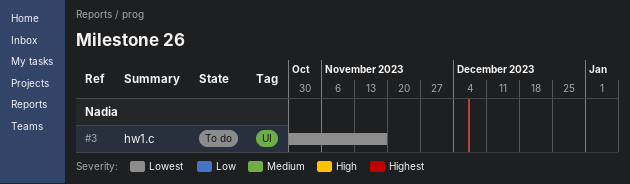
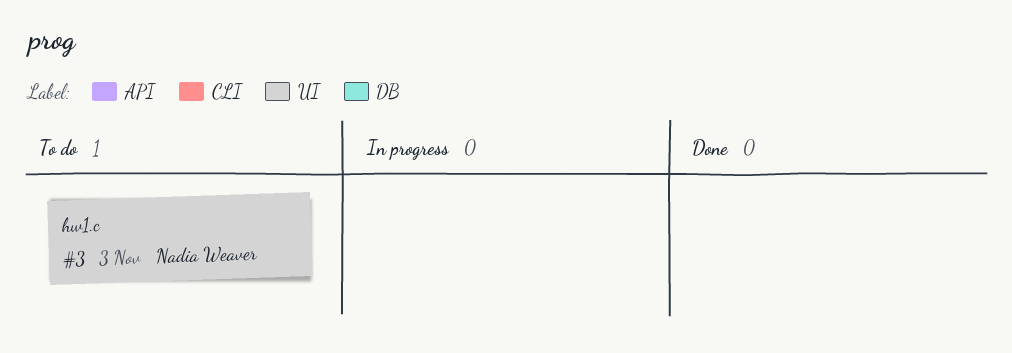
#3, due: Nov 17 -> Nov 3

